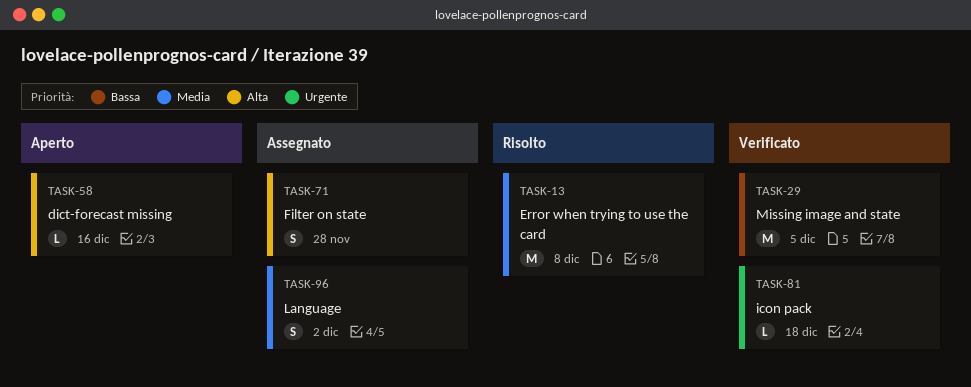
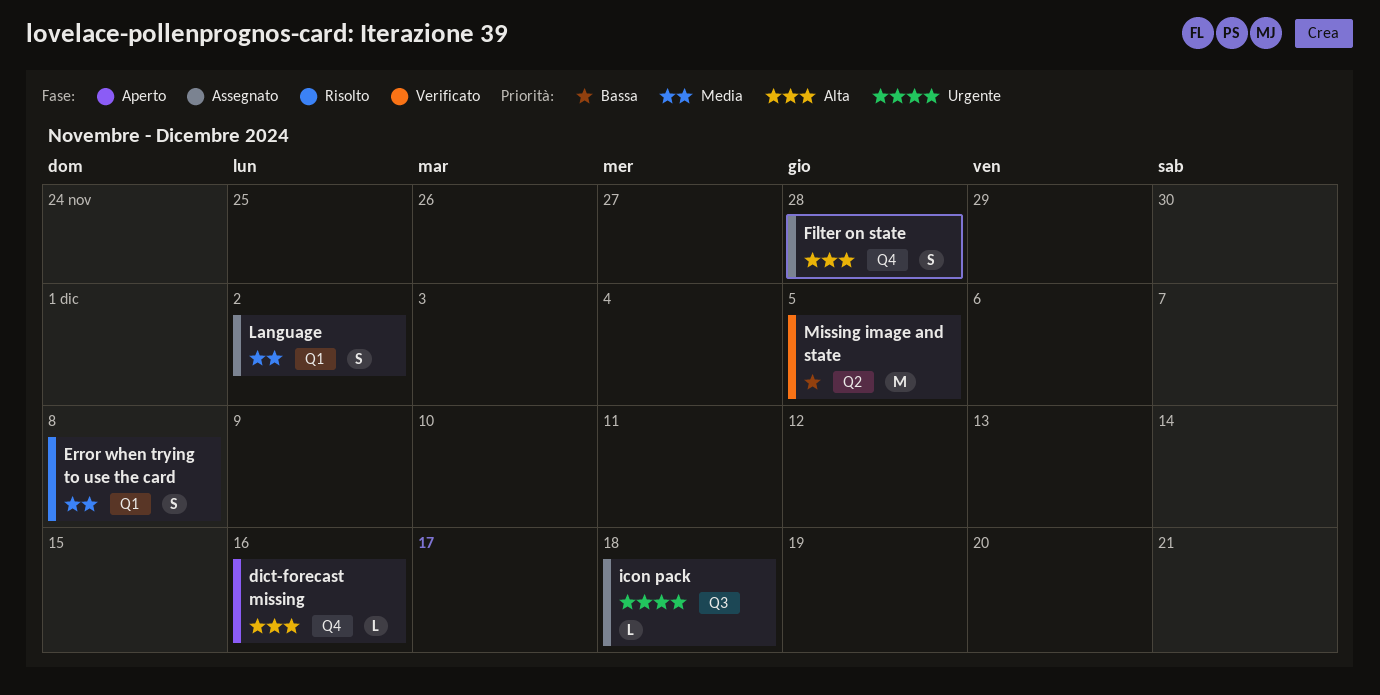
Error when trying to use the card, estimate: M -> S
icon pack, status: Verificato -> Assegnato

